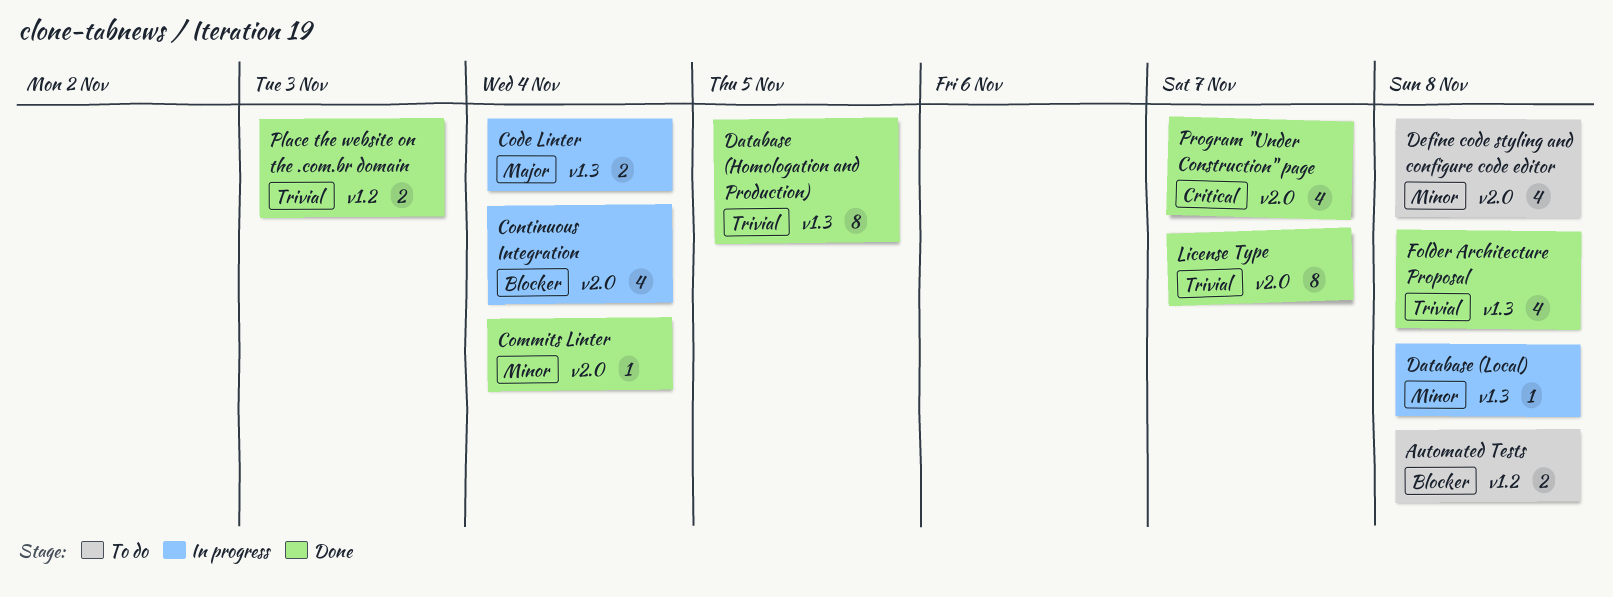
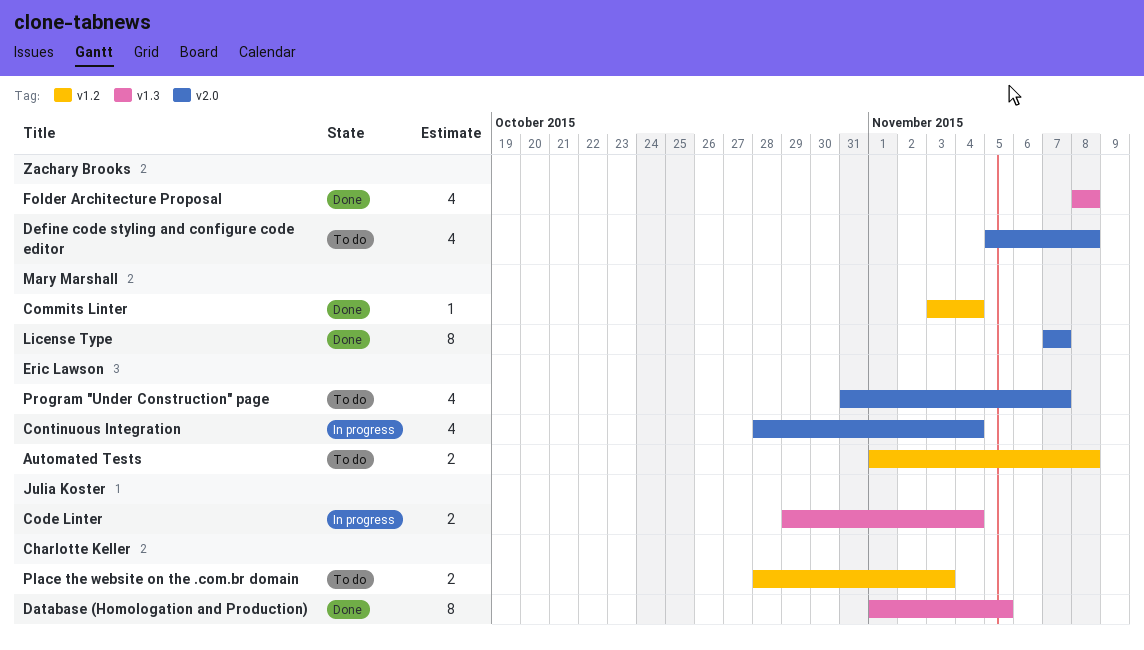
Commits Linter, label: v2.0 -> v1.2
Database (Local): present -> none
Place the website on the .com.br domain, status: Done -> To do
Program "Under Construction" page, status: Done -> To do

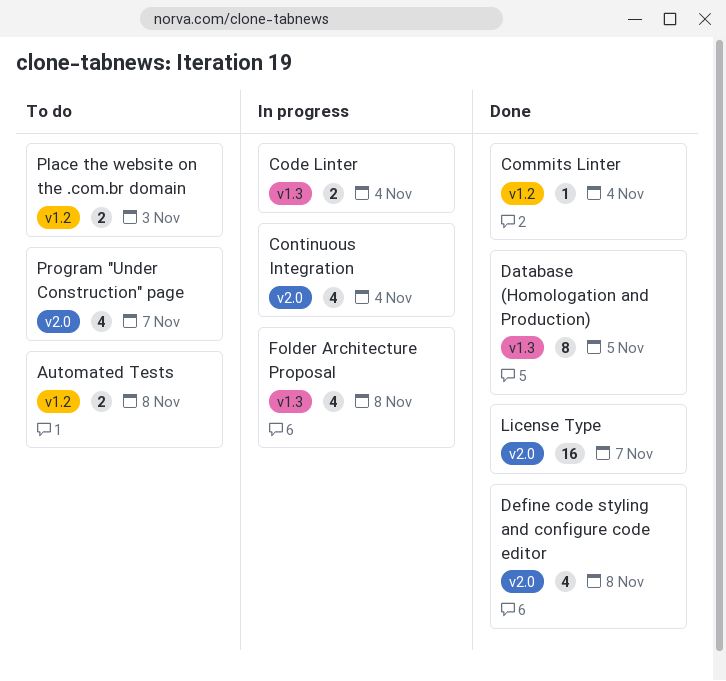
Define code styling and configure code editor, status: To do -> Done
Folder Architecture Proposal, status: Done -> In progress
License Type, estimate: 8 -> 16

